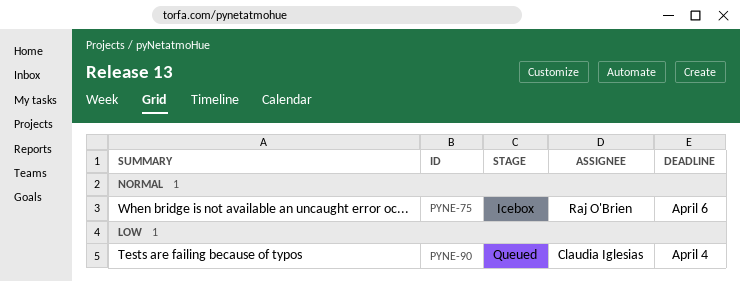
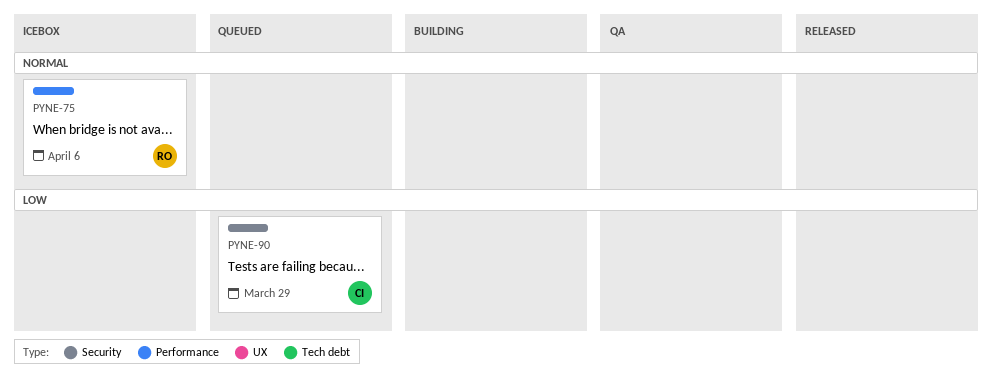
PYNE-90, due: Apr 4 -> Mar 29

